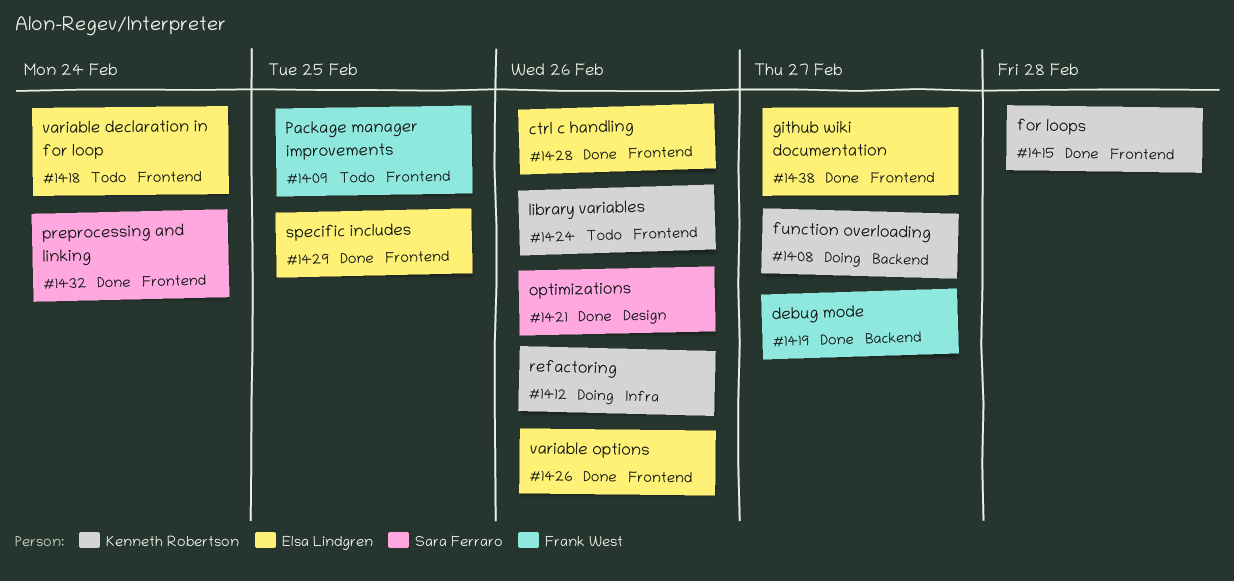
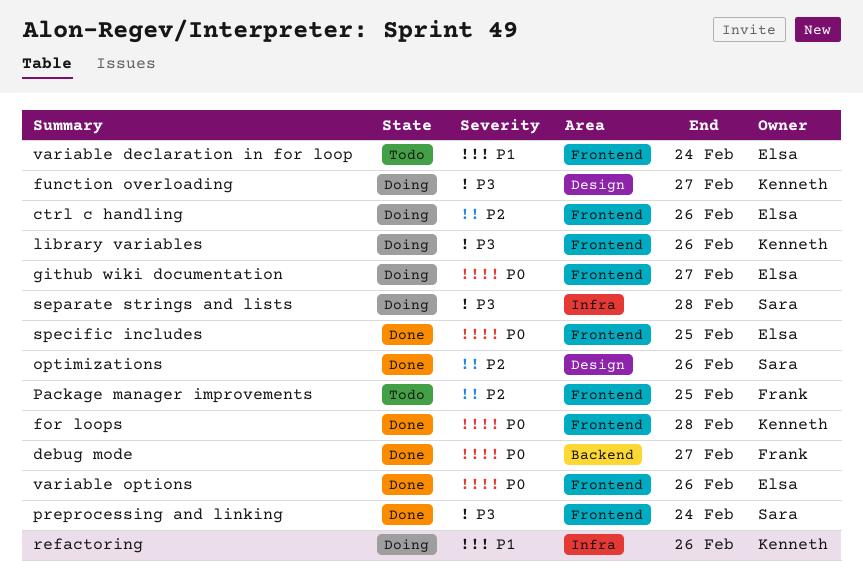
ctrl c handling, status: Done -> Doing
function overloading, label: Backend -> Design
github wiki documentation, status: Done -> Doing
library variables, status: Todo -> Doing
separate strings and lists: none -> present

